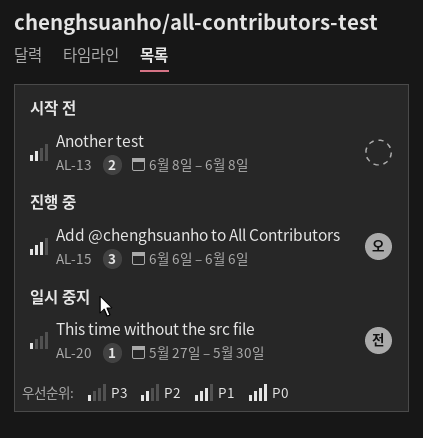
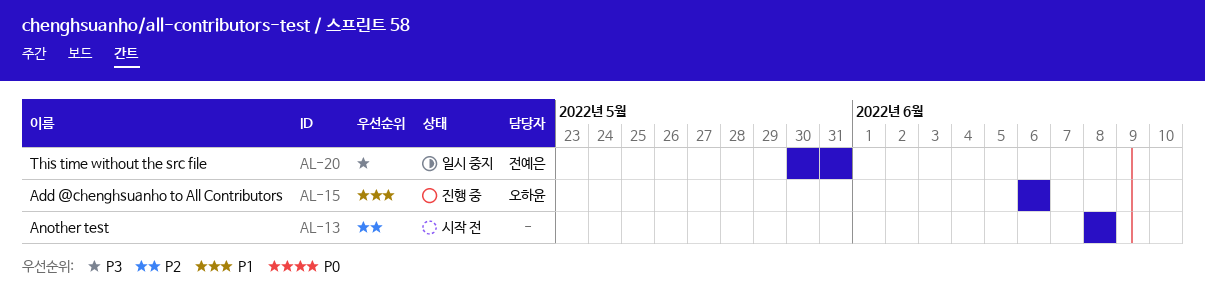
AL-20, start: May 27 -> May 30
AL-20, due: May 30 -> May 31

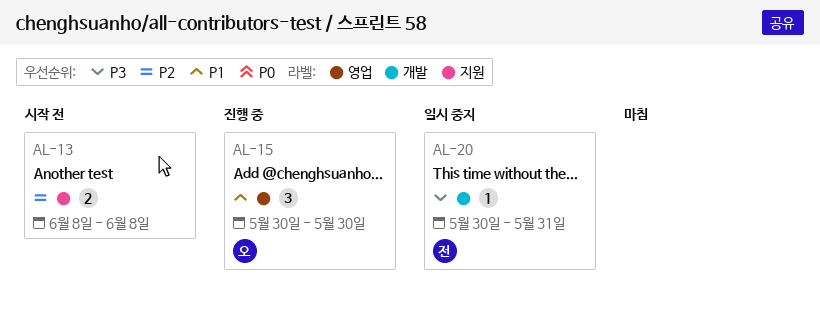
AL-15, start: Jun 6 -> May 30
AL-15, due: Jun 6 -> May 30

